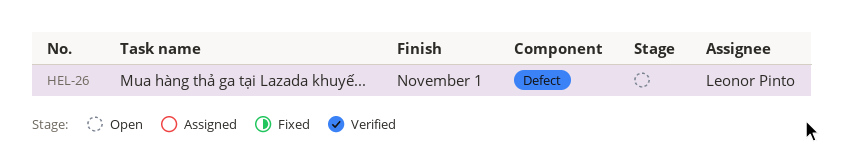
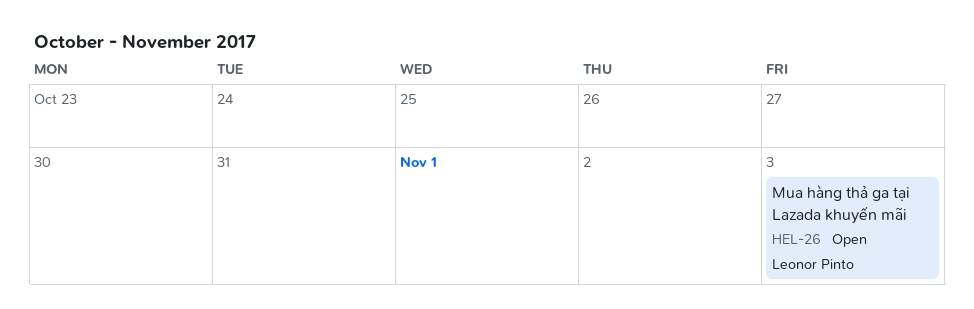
HEL-26, due: Nov 1 -> Nov 3

